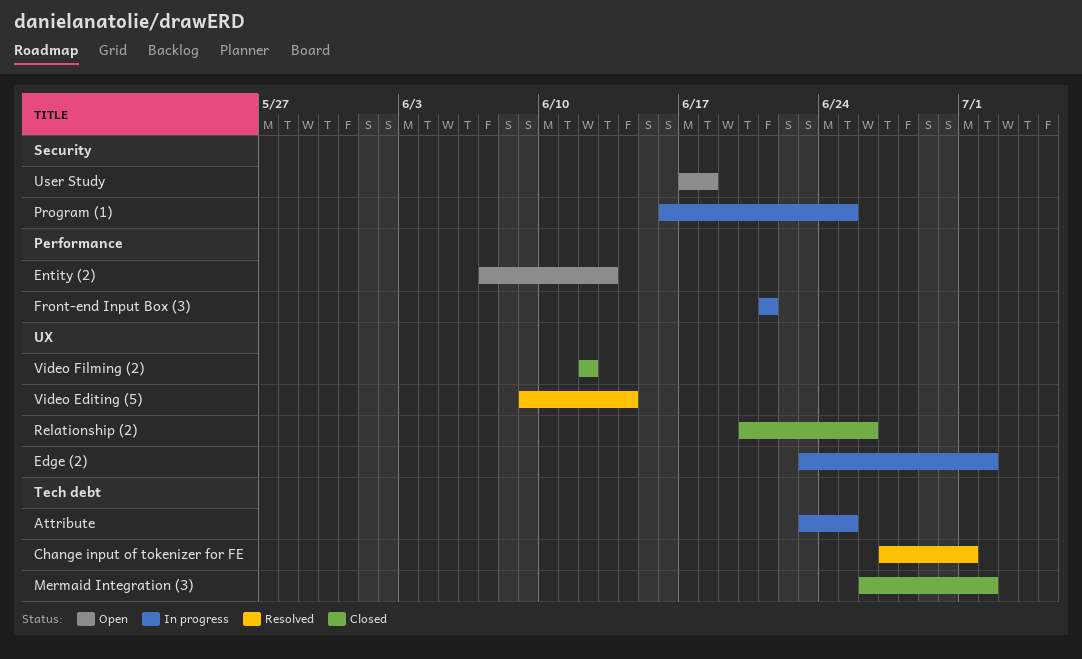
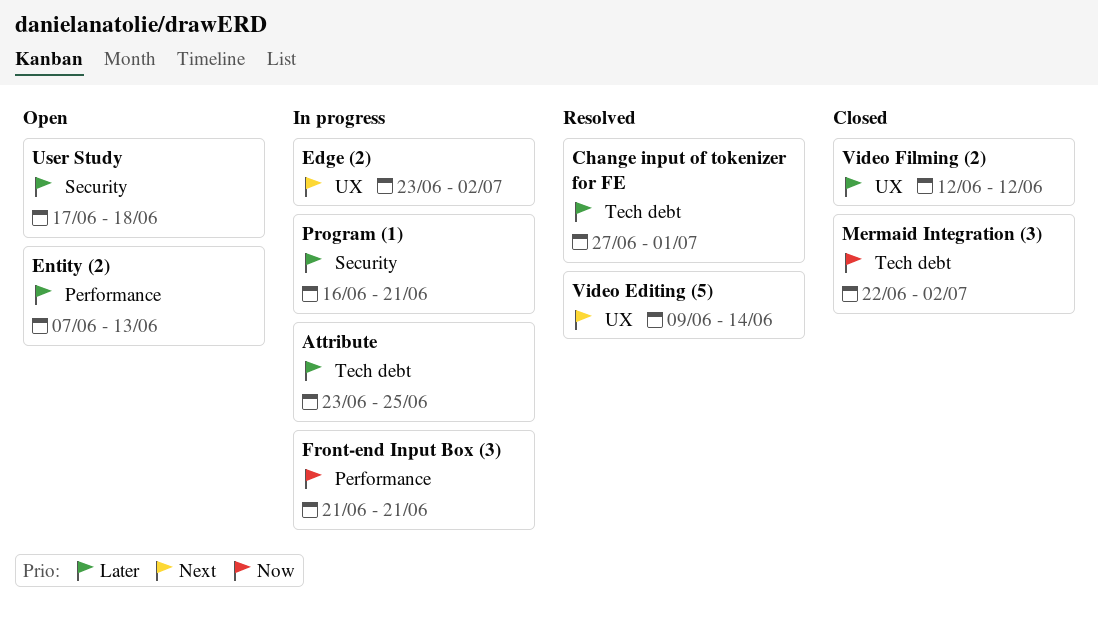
Mermaid Integration (3), start: Jun 26 -> Jun 22
Program (1), due: Jun 25 -> Jun 21
Relationship (2): present -> none

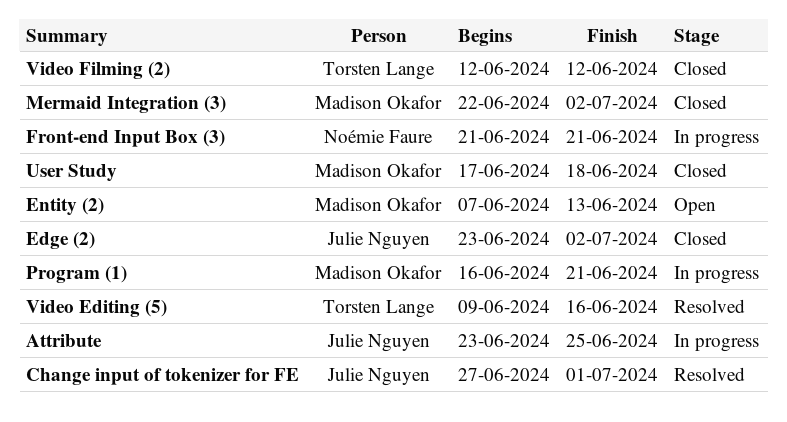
Edge (2), status: In progress -> Closed
User Study, status: Open -> Closed
Video Editing (5), due: Jun 14 -> Jun 16

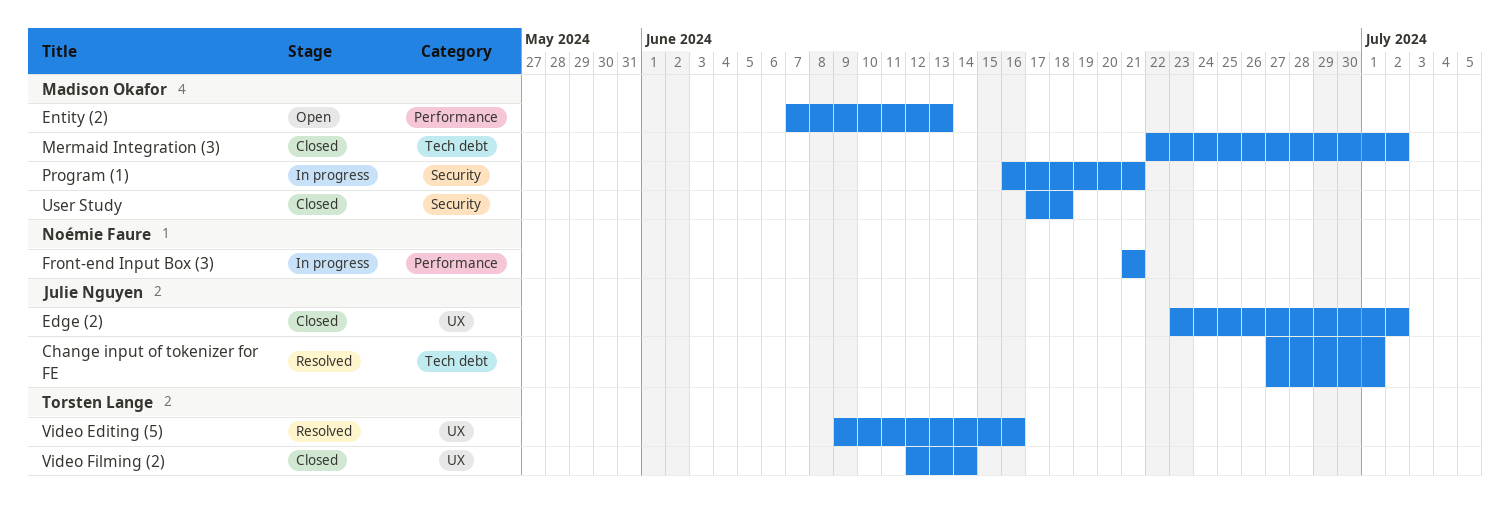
Attribute: present -> none
Video Filming (2), due: Jun 12 -> Jun 14

